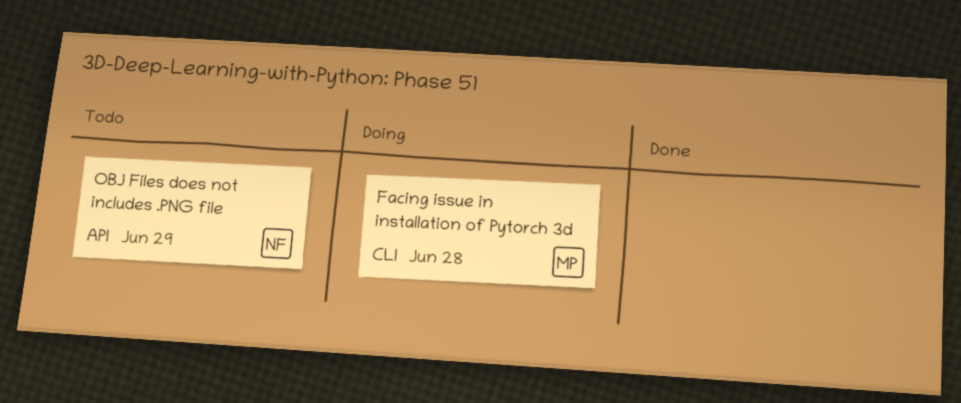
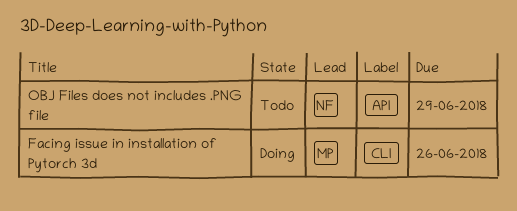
Facing issue in installation of Pytorch 3d, due: Jun 28 -> Jun 26

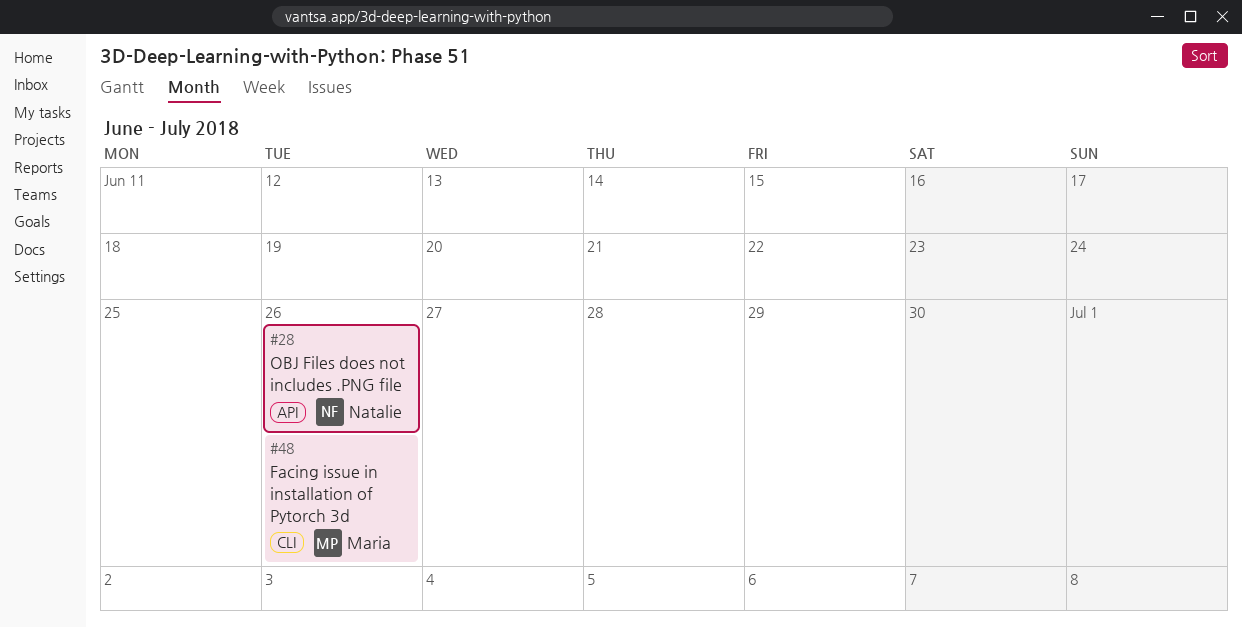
OBJ Files does not includes .PNG file, due: Jun 29 -> Jun 26

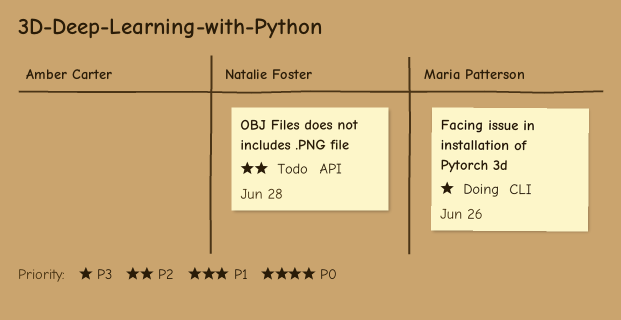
OBJ Files does not includes .PNG file, due: Jun 26 -> Jun 28

